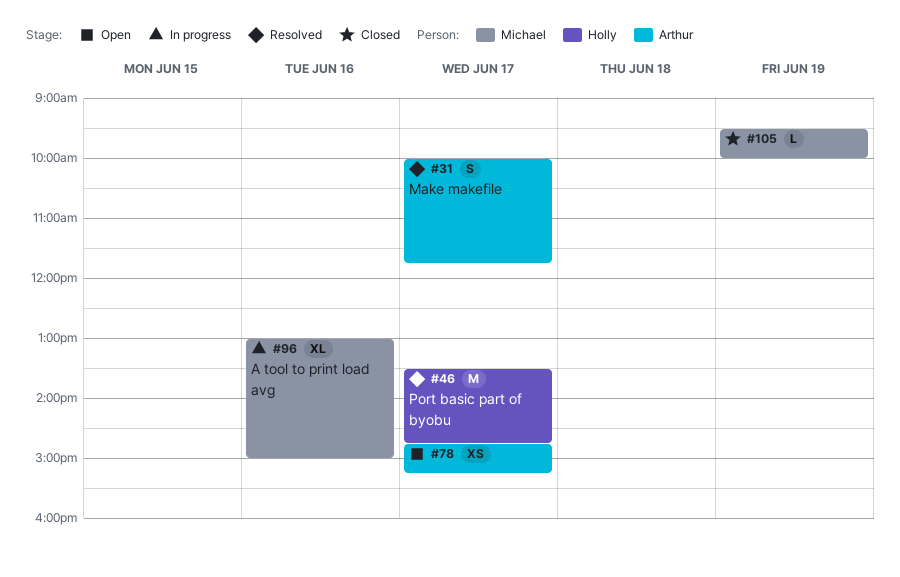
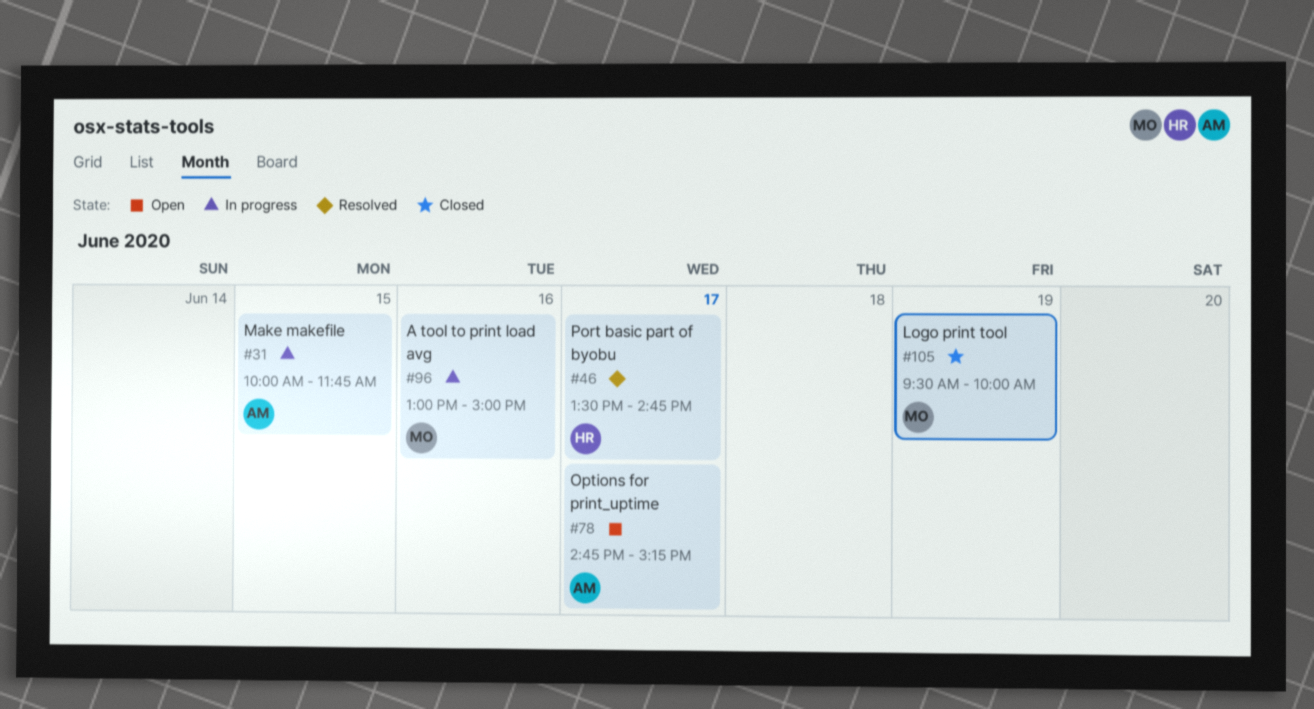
#31, status: Resolved -> In progress
#31, day: Jun 17 -> Jun 15

